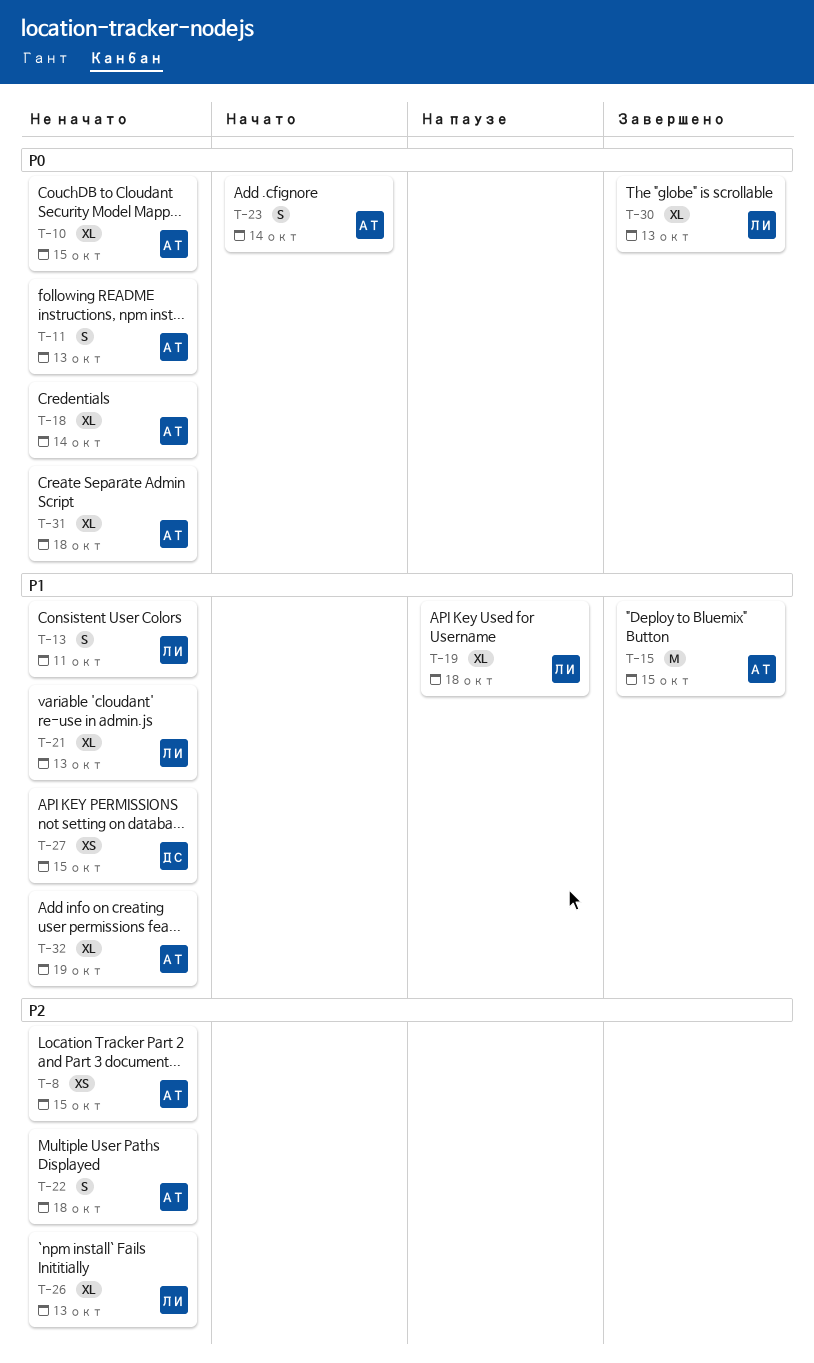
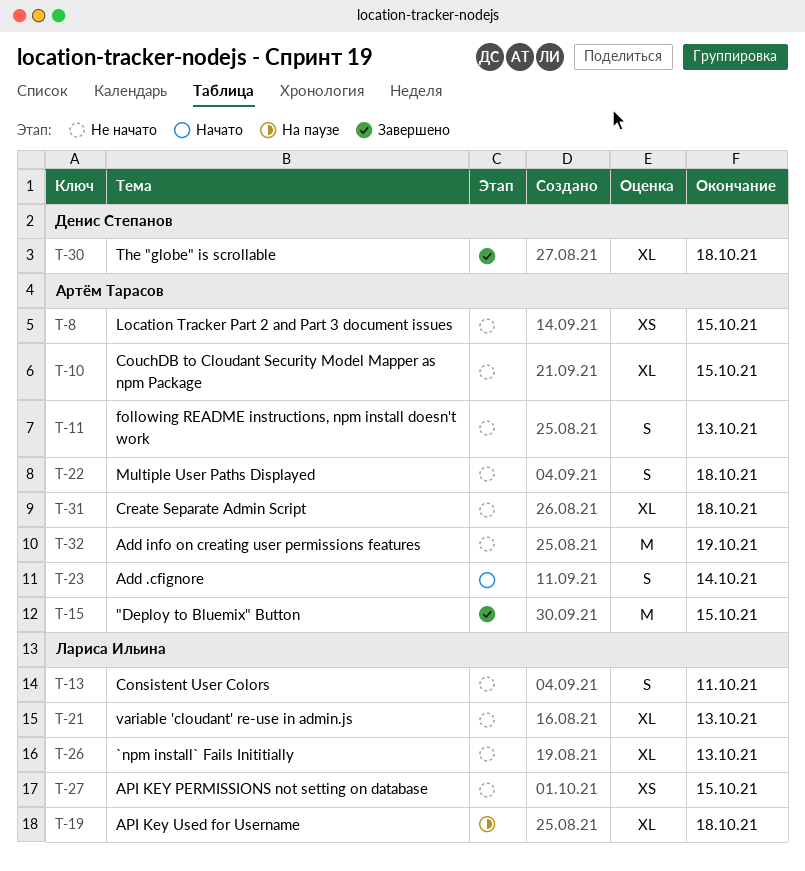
T-18: present -> none
T-27, owner: Денис Степанов -> Лариса Ильина
T-30, owner: Лариса Ильина -> Денис Степанов
T-30, due: Oct 13 -> Oct 18
T-32, estimate: XL -> M

